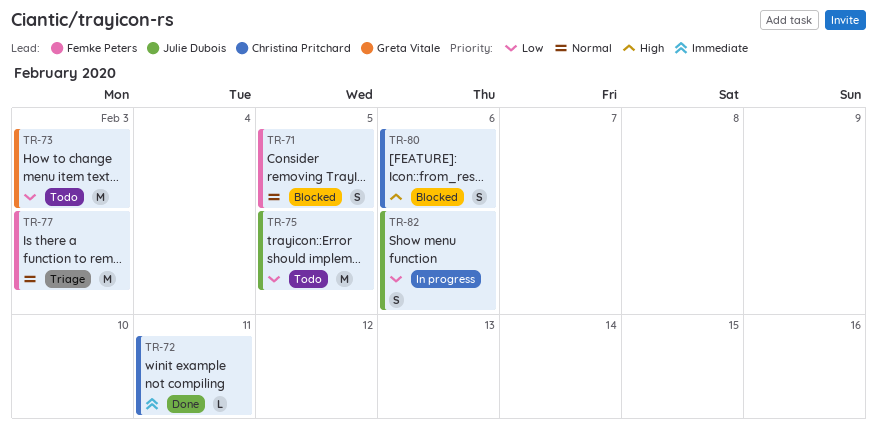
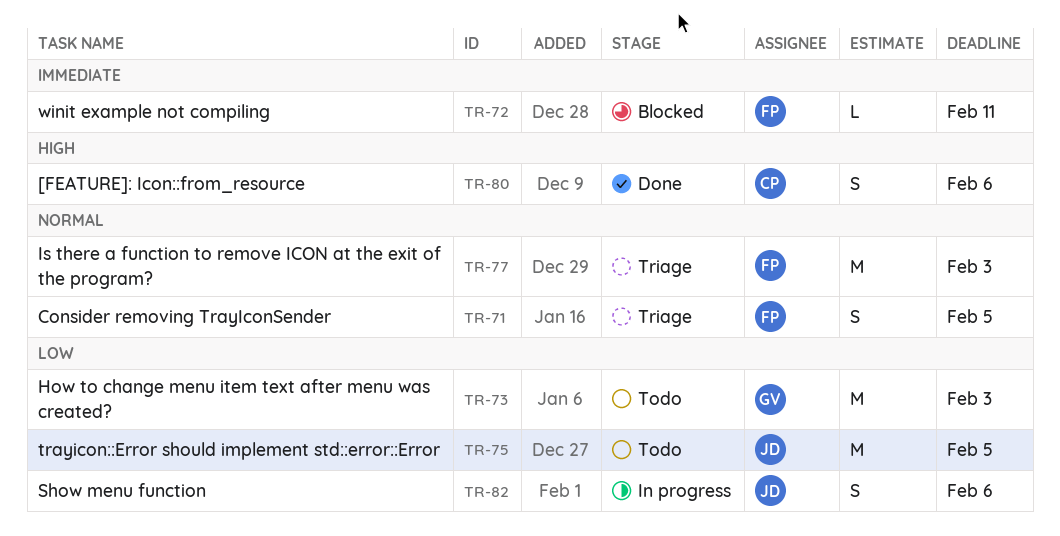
TR-71, status: Blocked -> Triage
TR-72, status: Done -> Blocked
TR-72, owner: Christina Pritchard -> Femke Peters
TR-80, status: Blocked -> Done

